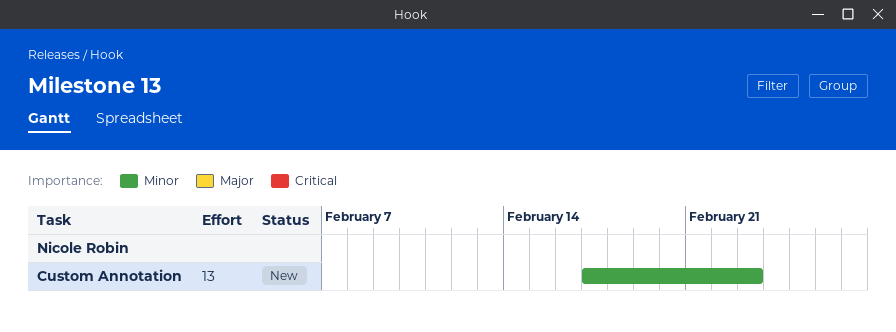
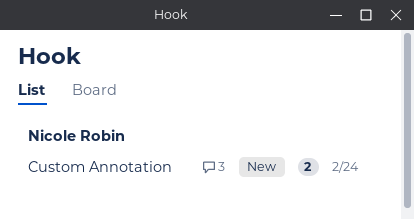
Custom Annotation, estimate: 13 -> 2
Custom Annotation, due: Feb 23 -> Feb 24

